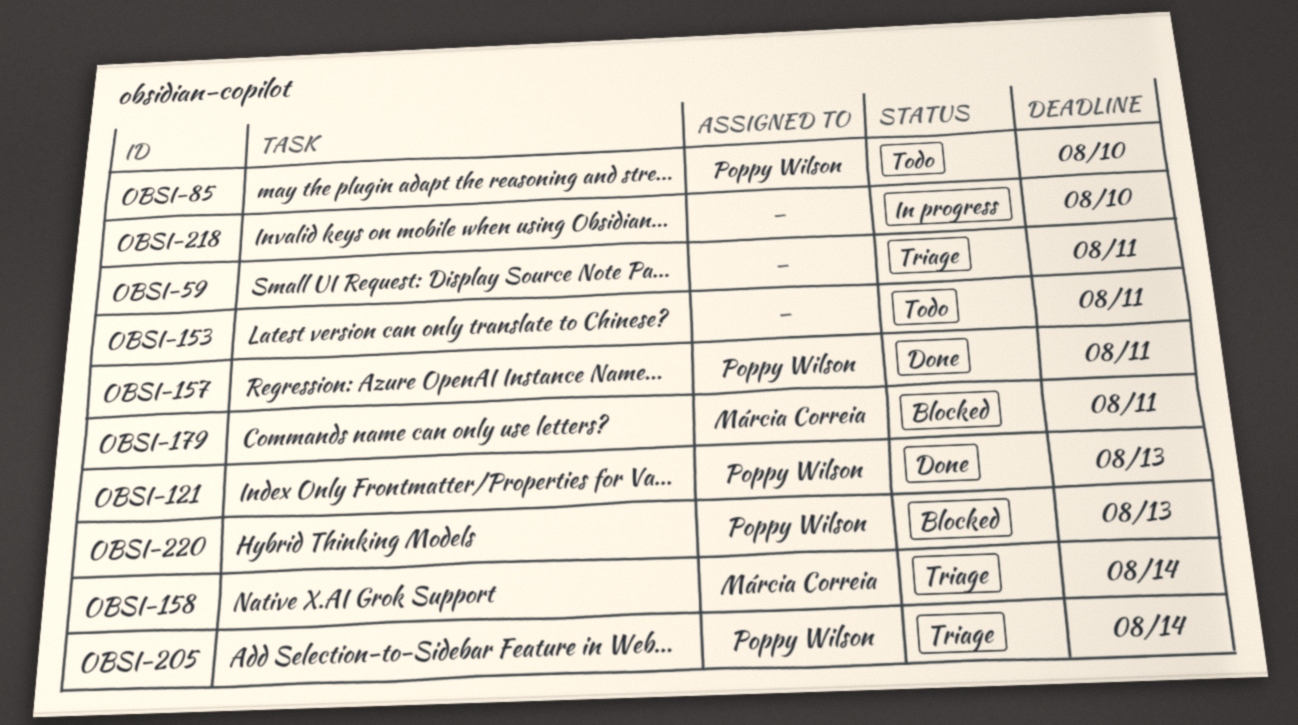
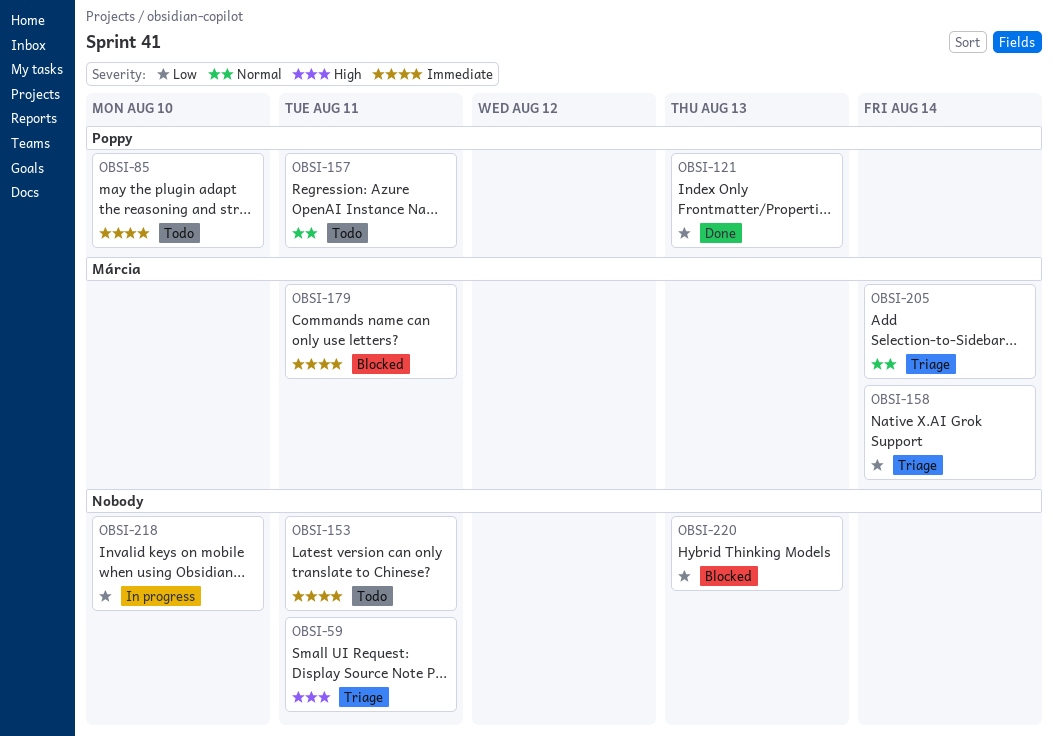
OBSI-157, status: Done -> Todo
OBSI-205, owner: Poppy Wilson -> Márcia Correia
OBSI-220, owner: Poppy Wilson -> none

